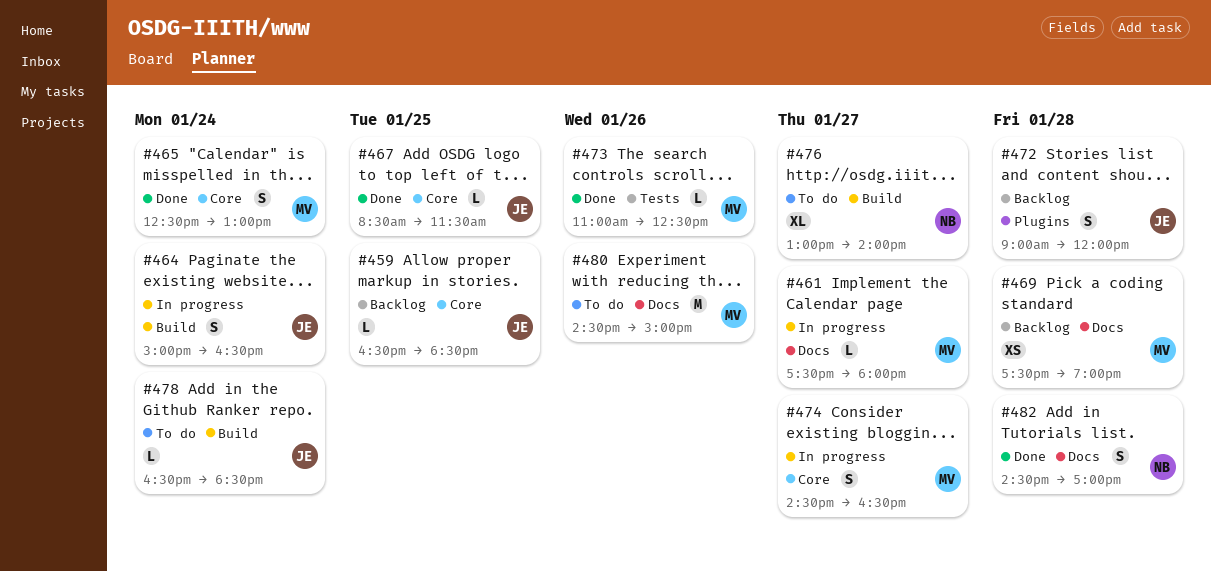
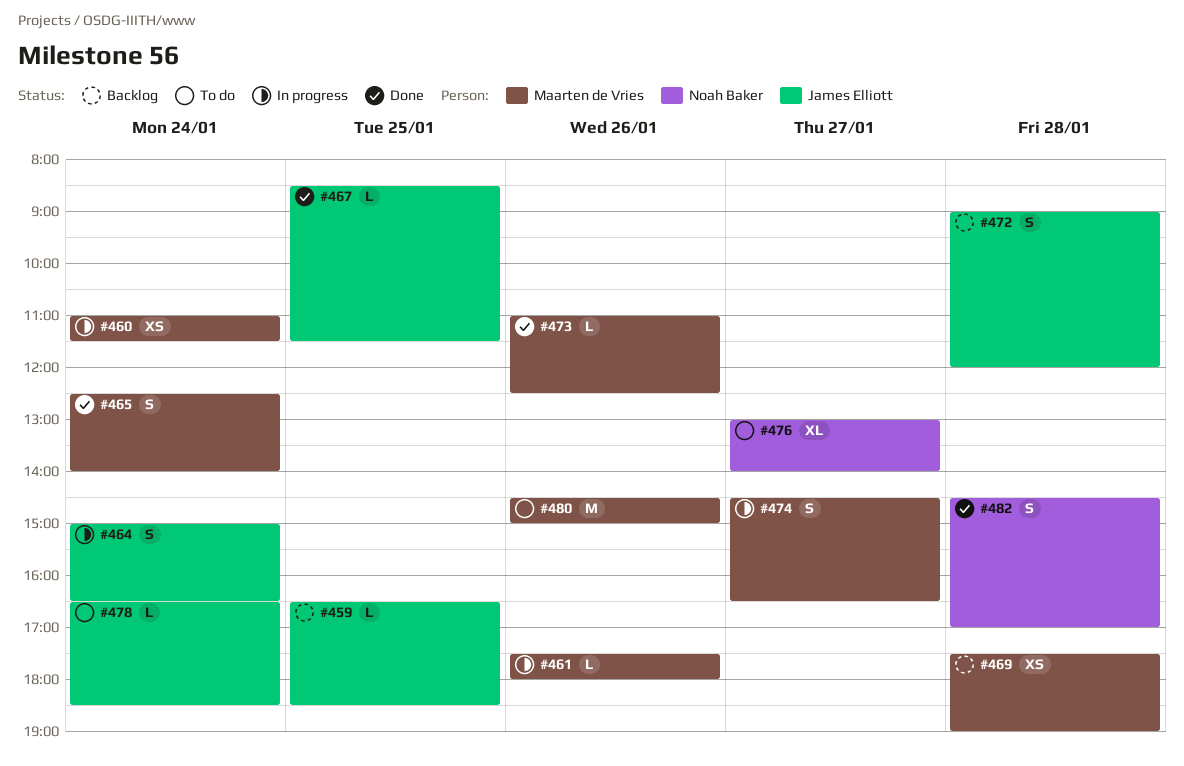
#460: none -> present
#461, day: Jan 27 -> Jan 26
#465, ends: 13:00 -> 14:00

